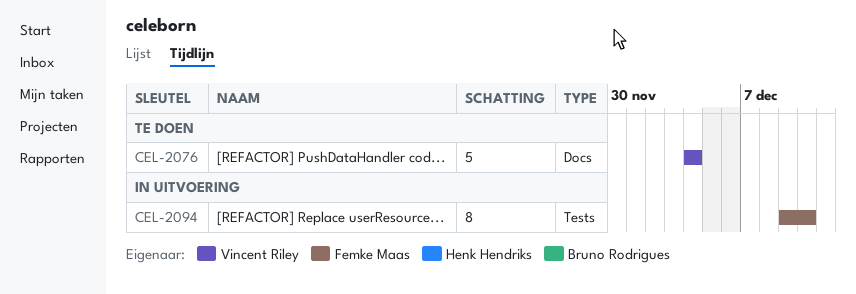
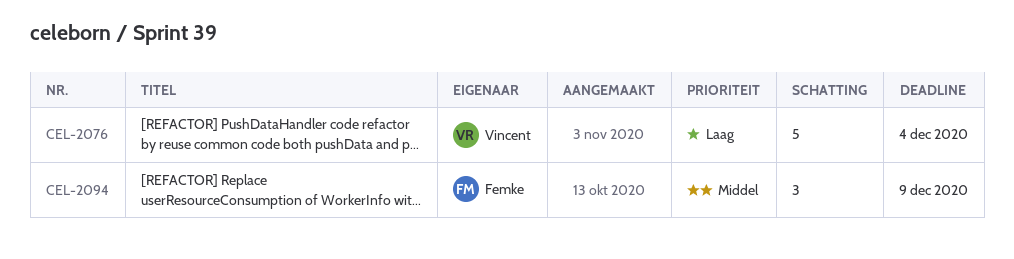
CEL-2094, estimate: 8 -> 3
CEL-2094, due: Dec 10 -> Dec 9

